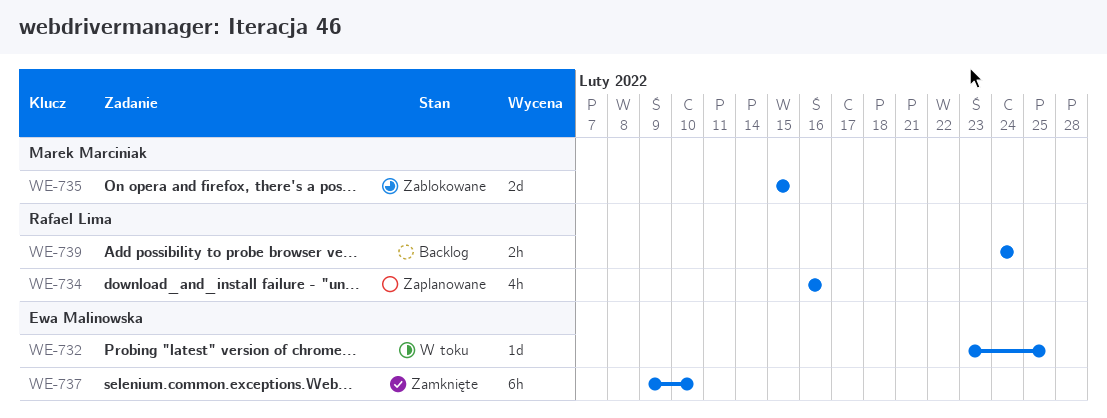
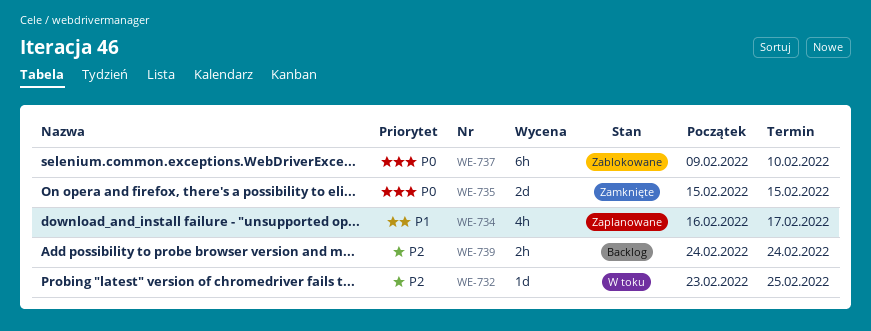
WE-734, due: Feb 16 -> Feb 17
WE-735, status: Zablokowane -> Zamknięte
WE-737, status: Zamknięte -> Zablokowane

